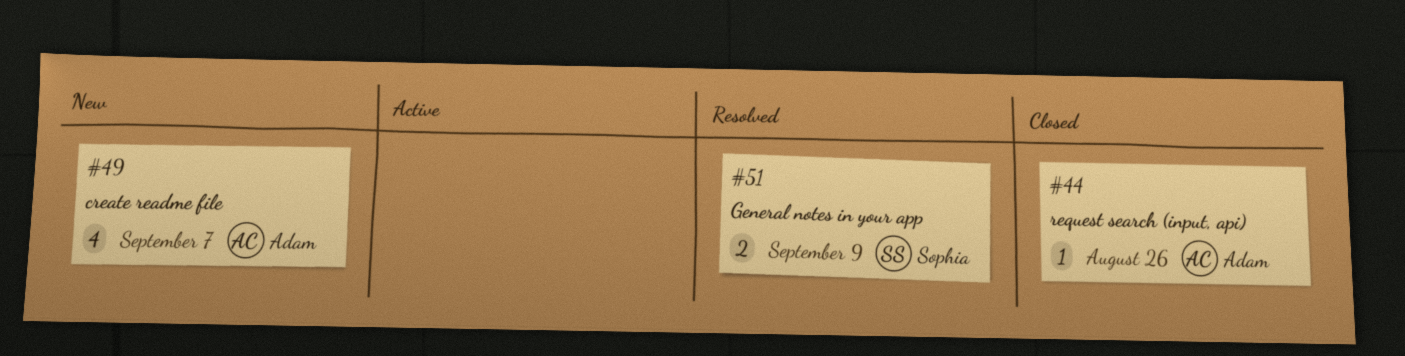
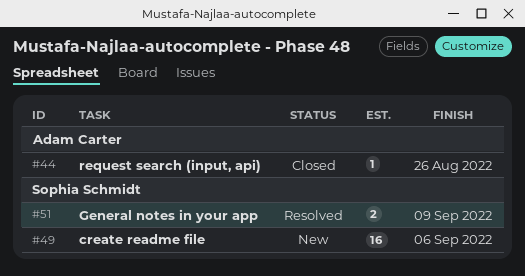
#49, owner: Adam Carter -> Sophia Schmidt
#49, estimate: 4 -> 16
#49, due: Sep 7 -> Sep 6

